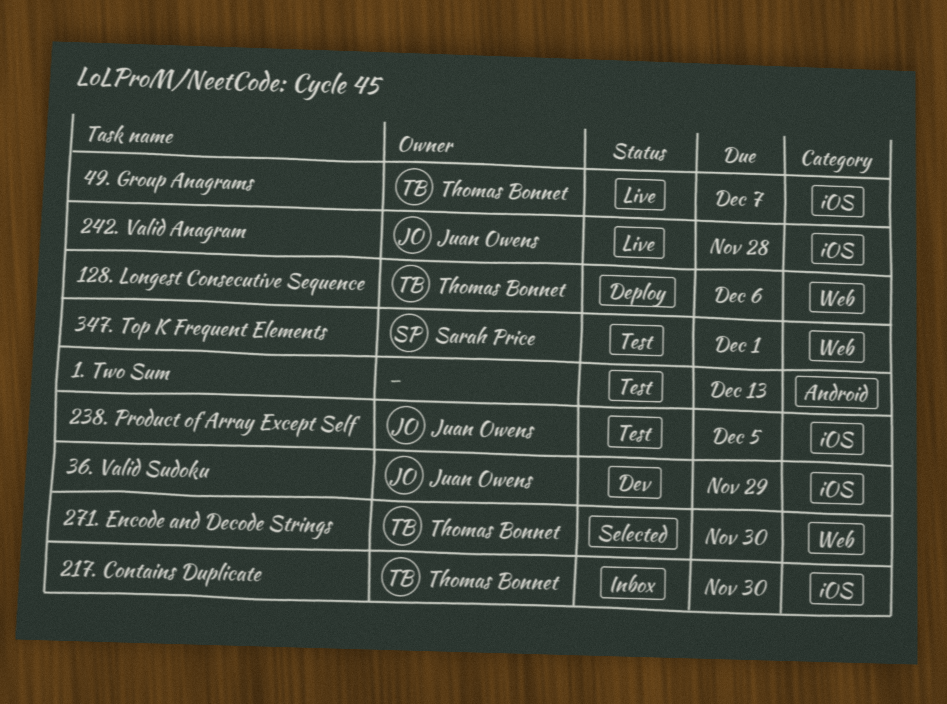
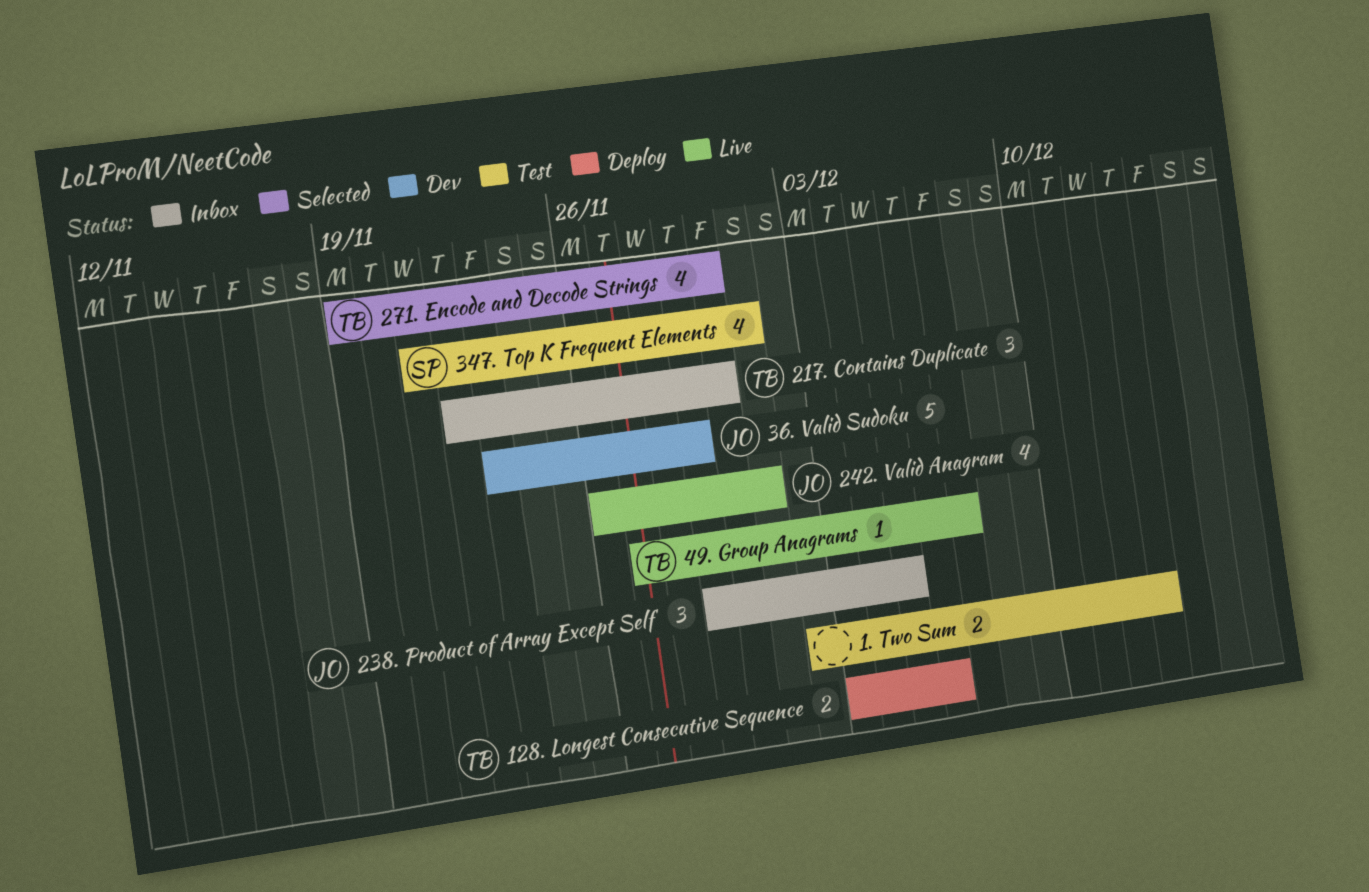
238. Product of Array Except Self, status: Test -> Inbox
242. Valid Anagram, due: Nov 28 -> Dec 1

